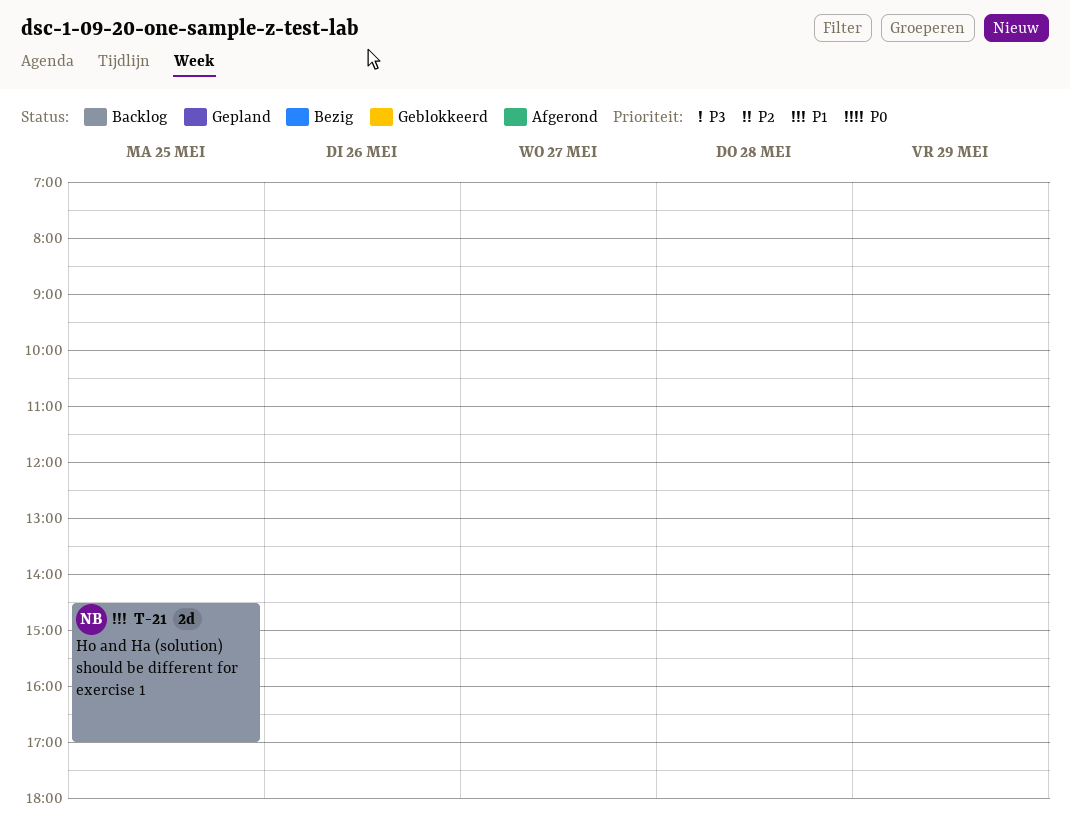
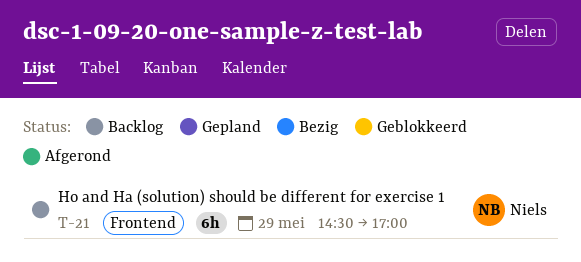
T-21, estimate: 2d -> 6h
T-21, day: May 25 -> May 29

